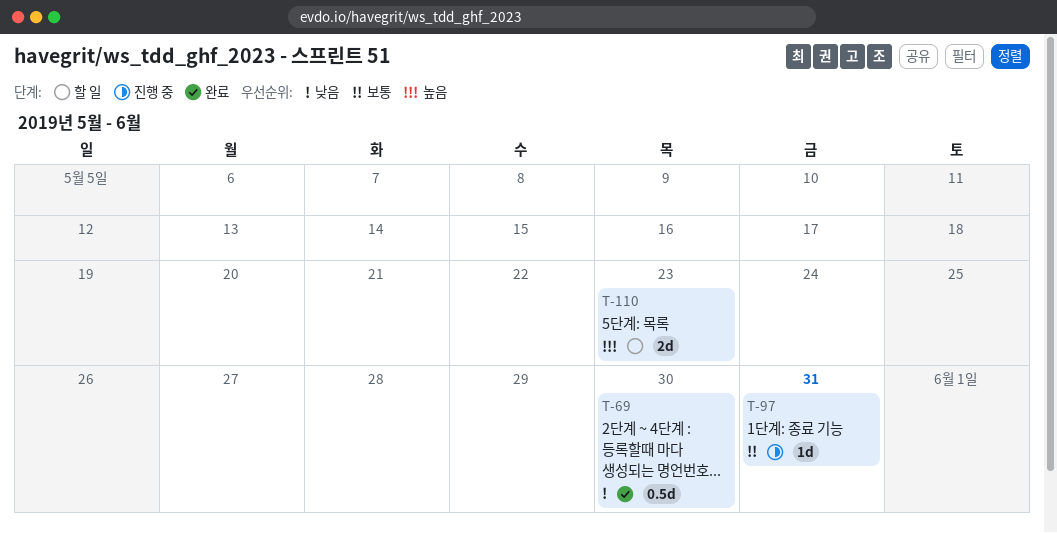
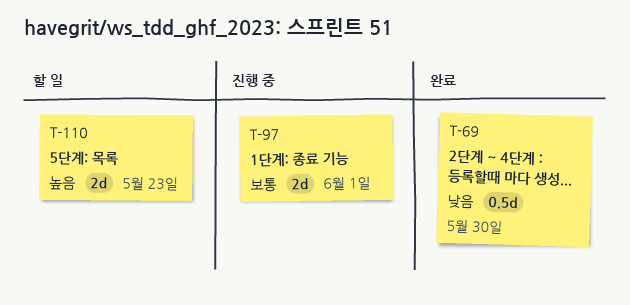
T-97, estimate: 1d -> 2d
T-97, due: May 31 -> Jun 1

